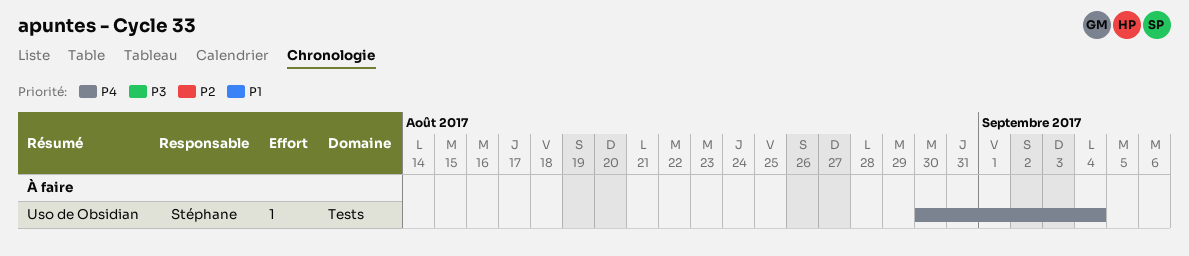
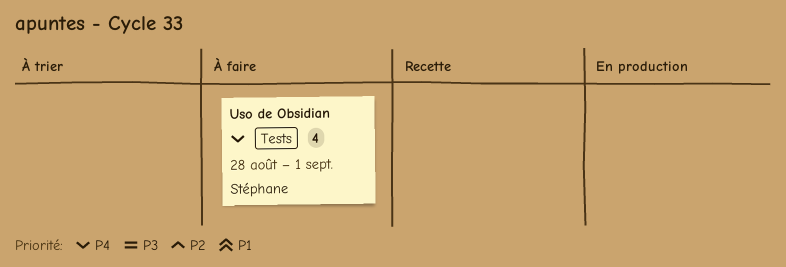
Uso de Obsidian, estimate: 1 -> 4
Uso de Obsidian, start: Aug 30 -> Aug 28
Uso de Obsidian, due: Sep 4 -> Sep 1

